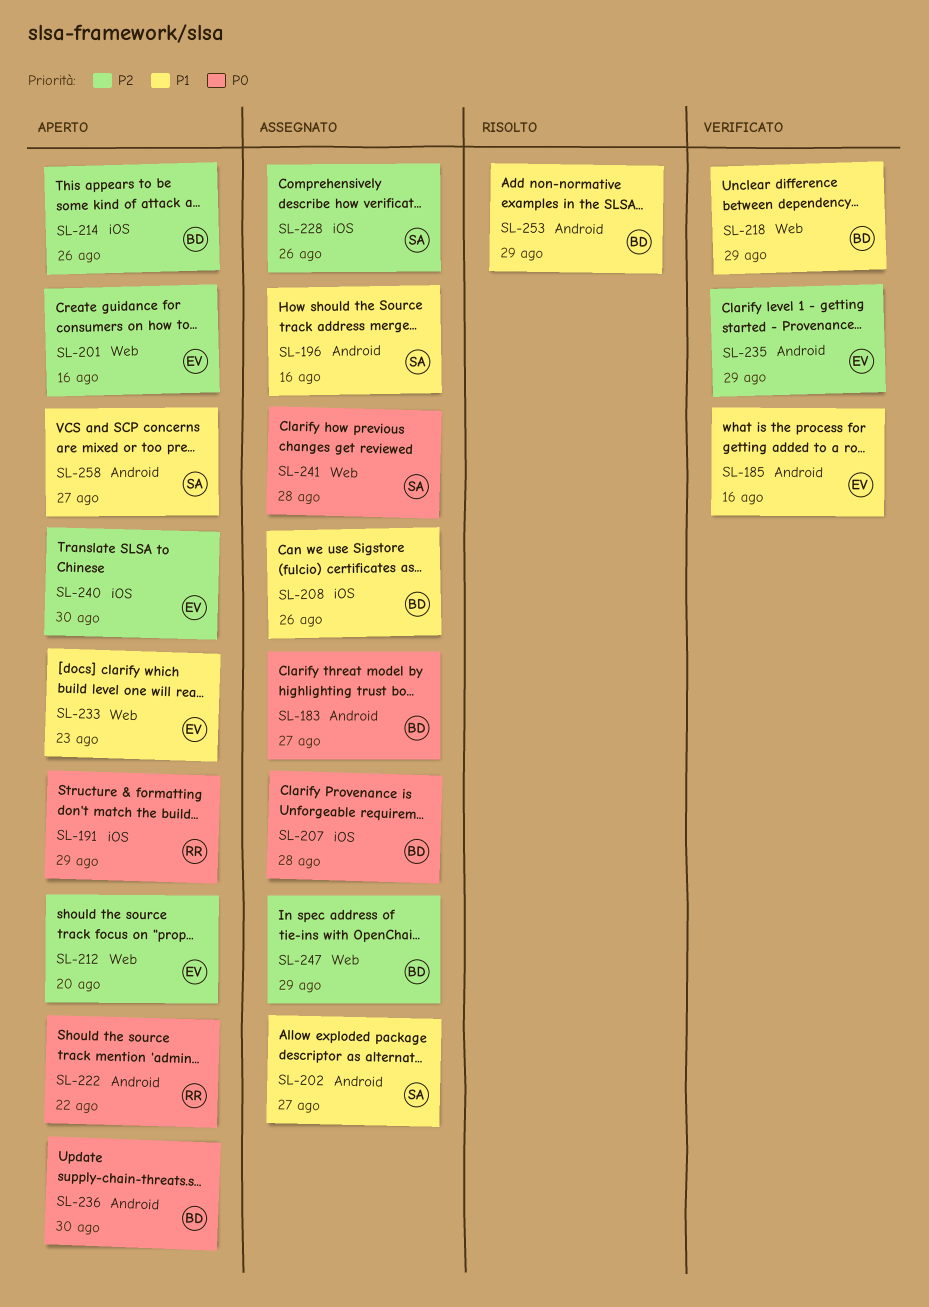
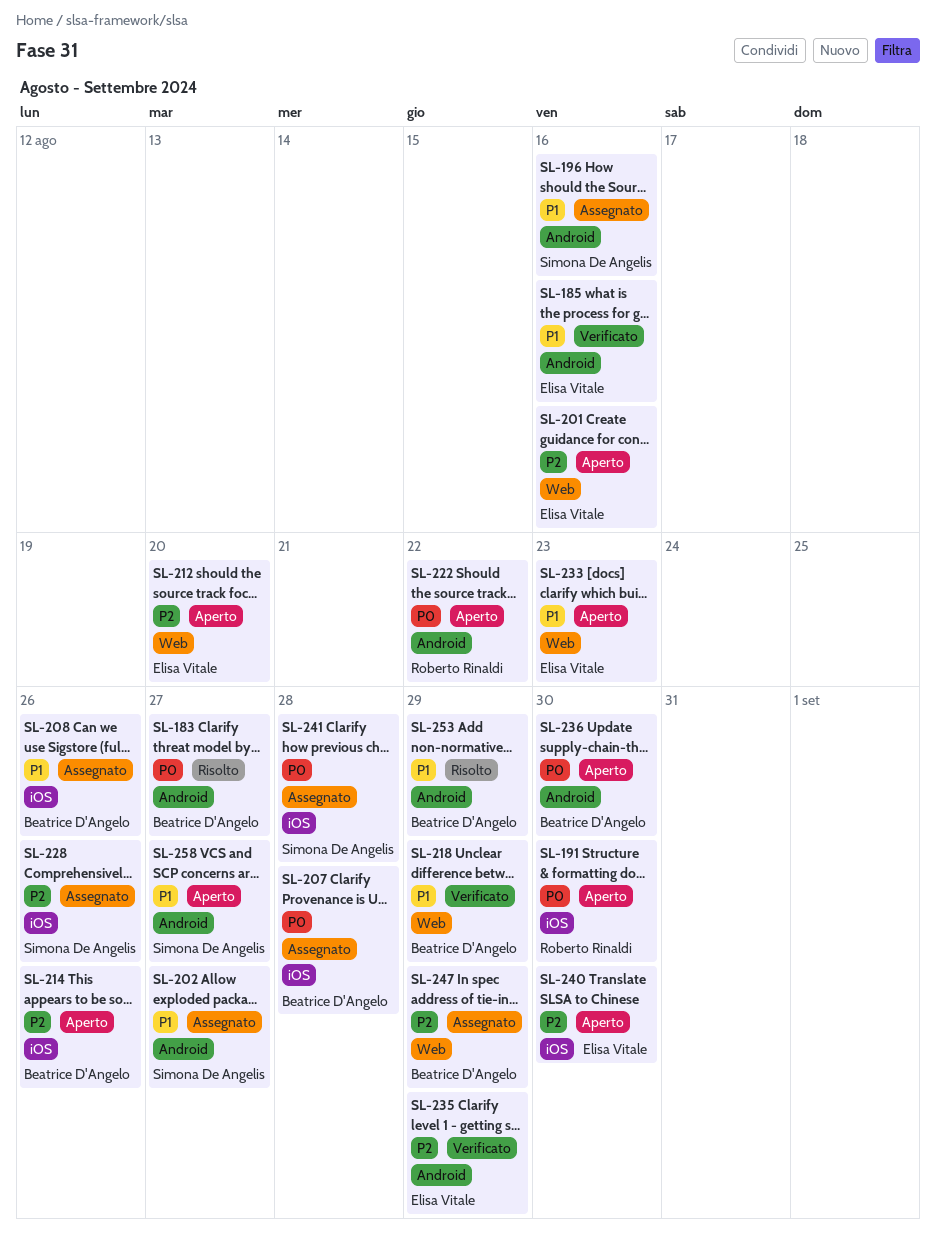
SL-183, status: Assegnato -> Risolto
SL-191, due: Aug 29 -> Aug 30
SL-241, label: Web -> iOS

